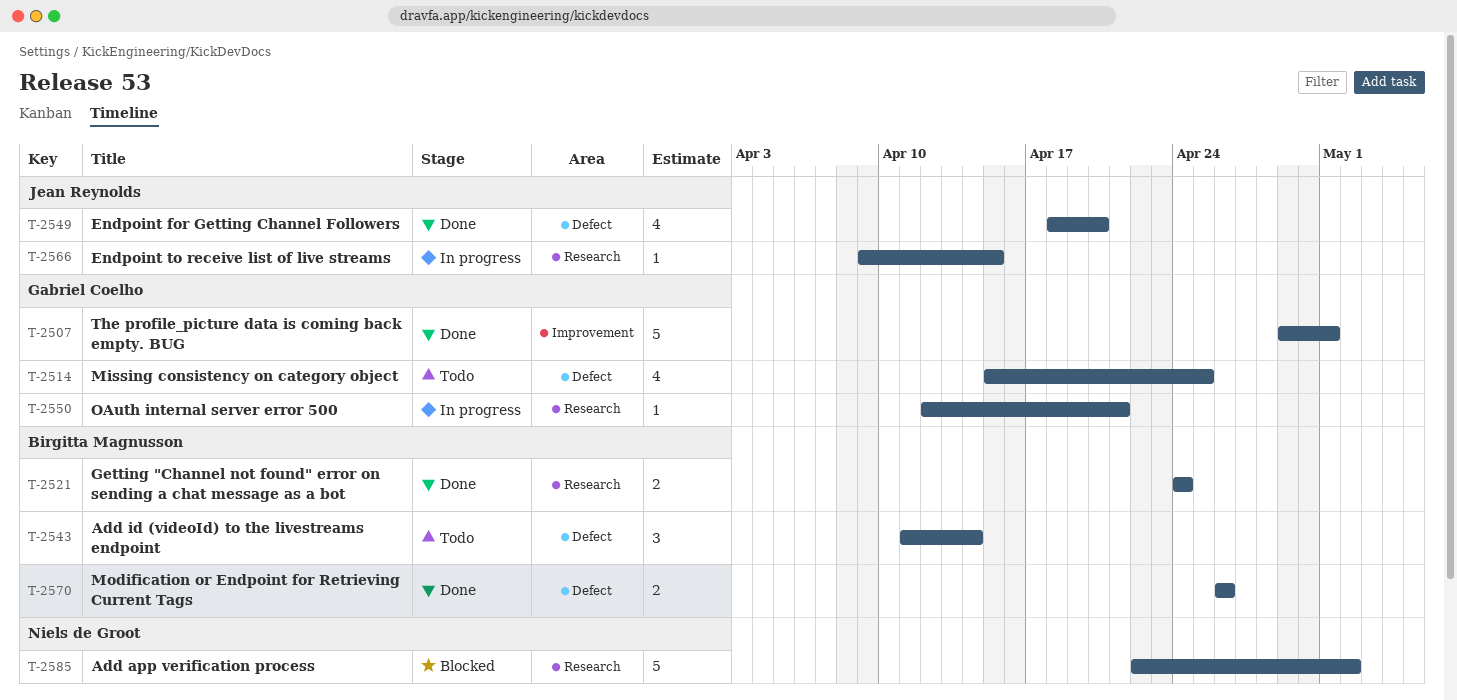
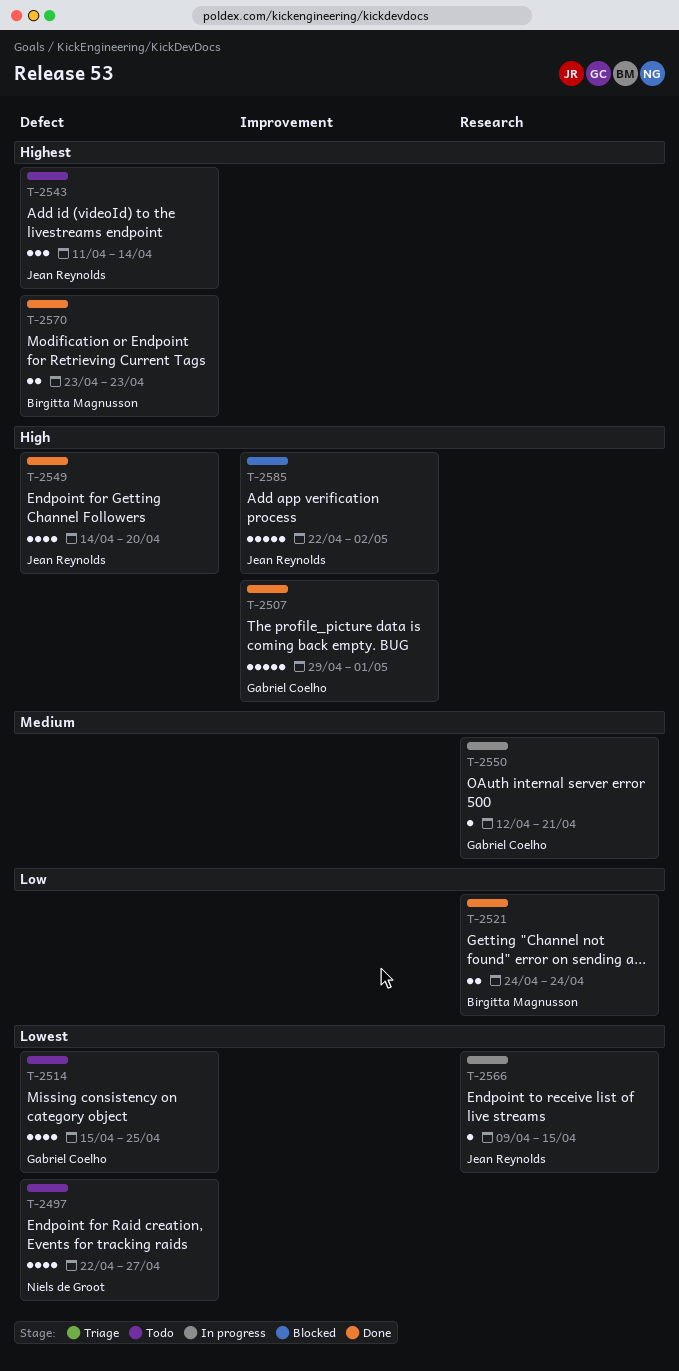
T-2497: none -> present
T-2543, owner: Birgitta Magnusson -> Jean Reynolds
T-2549, start: Apr 18 -> Apr 14
T-2570, start: Apr 26 -> Apr 23
T-2570, due: Apr 26 -> Apr 23
T-2585, owner: Niels de Groot -> Jean Reynolds
T-2585, label: Research -> Improvement

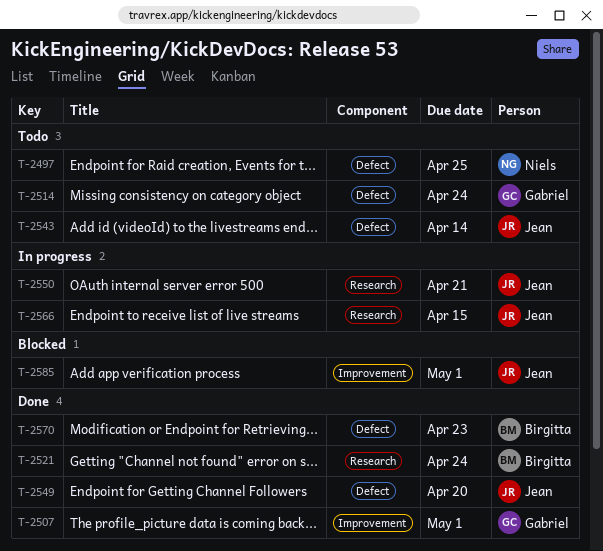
T-2497, due: Apr 27 -> Apr 25
T-2514, due: Apr 25 -> Apr 24
T-2550, owner: Gabriel Coelho -> Jean Reynolds
T-2585, due: May 2 -> May 1

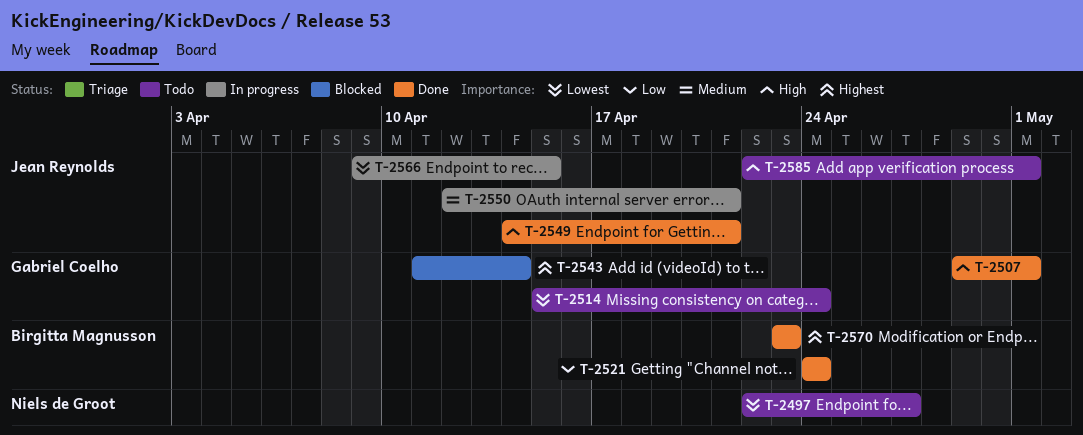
T-2497, due: Apr 25 -> Apr 27
T-2543, status: Todo -> Blocked
T-2543, owner: Jean Reynolds -> Gabriel Coelho
T-2549, due: Apr 20 -> Apr 21
T-2585, status: Blocked -> Todo

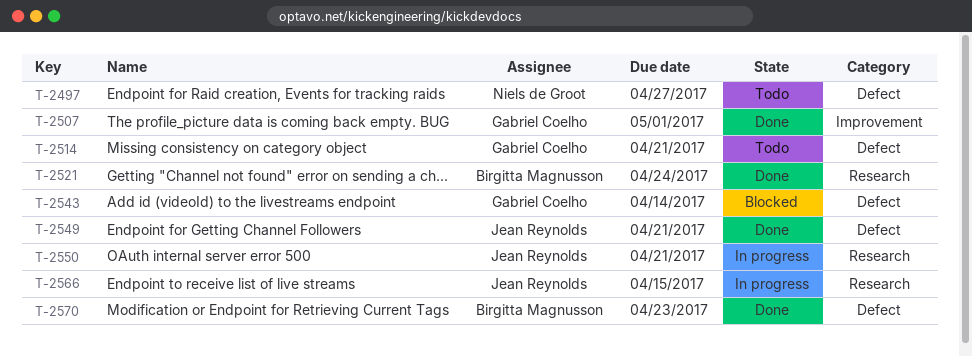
T-2514, due: Apr 24 -> Apr 21
T-2585: present -> none

